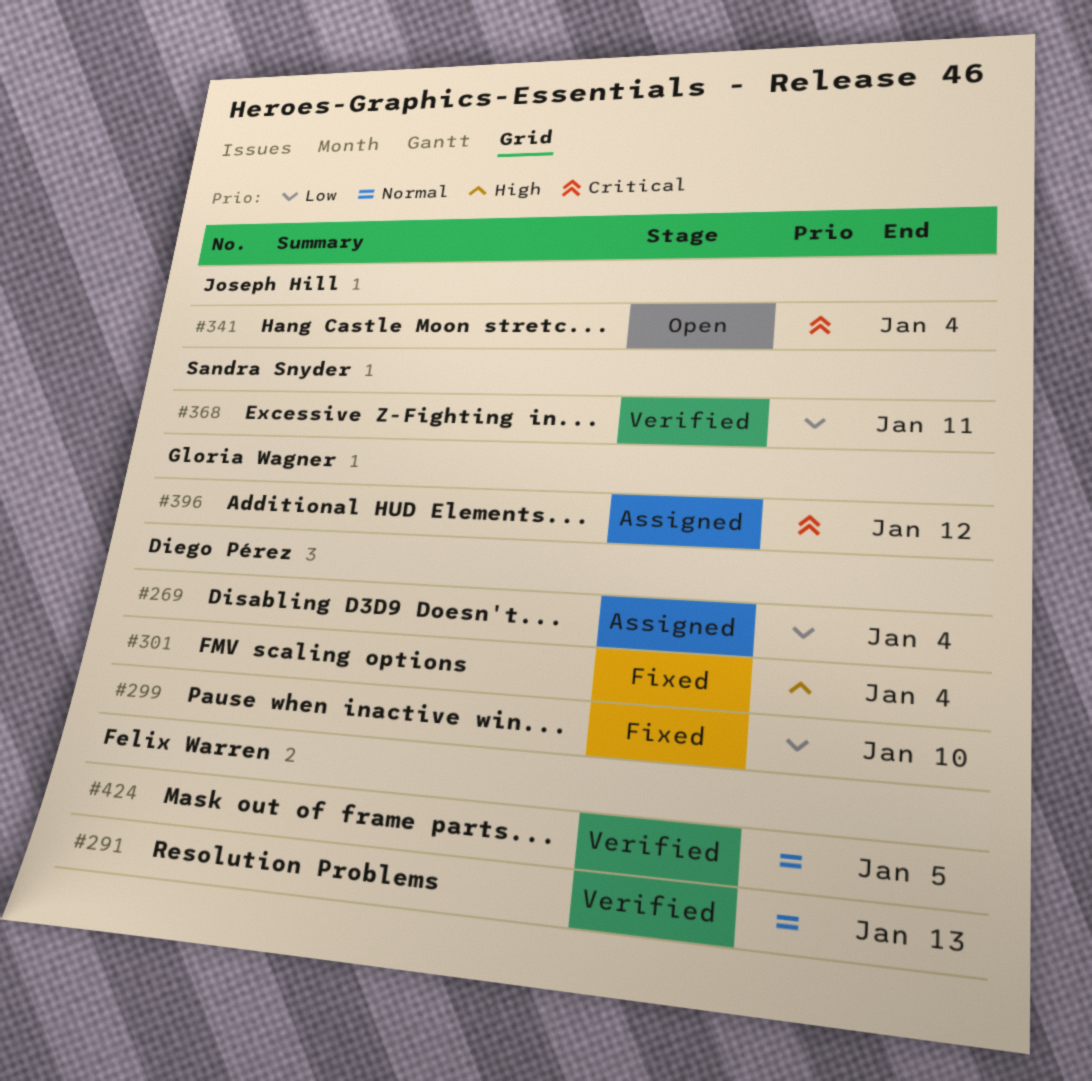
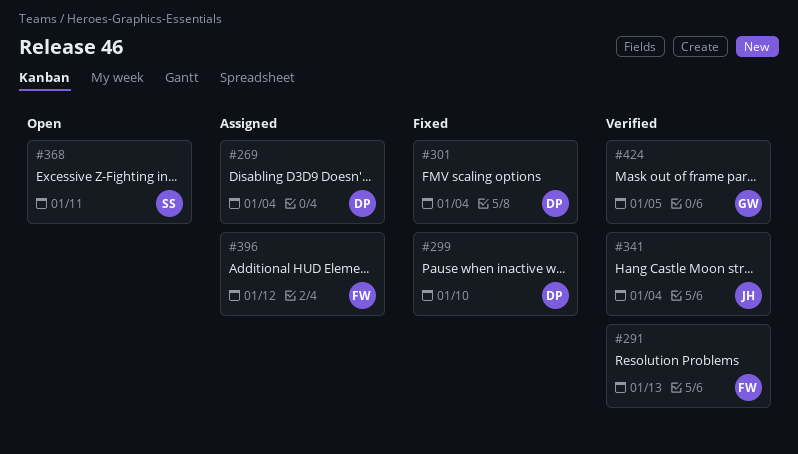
#341, status: Open -> Verified
#368, status: Verified -> Open
#396, owner: Gloria Wagner -> Felix Warren
#424, owner: Felix Warren -> Gloria Wagner

